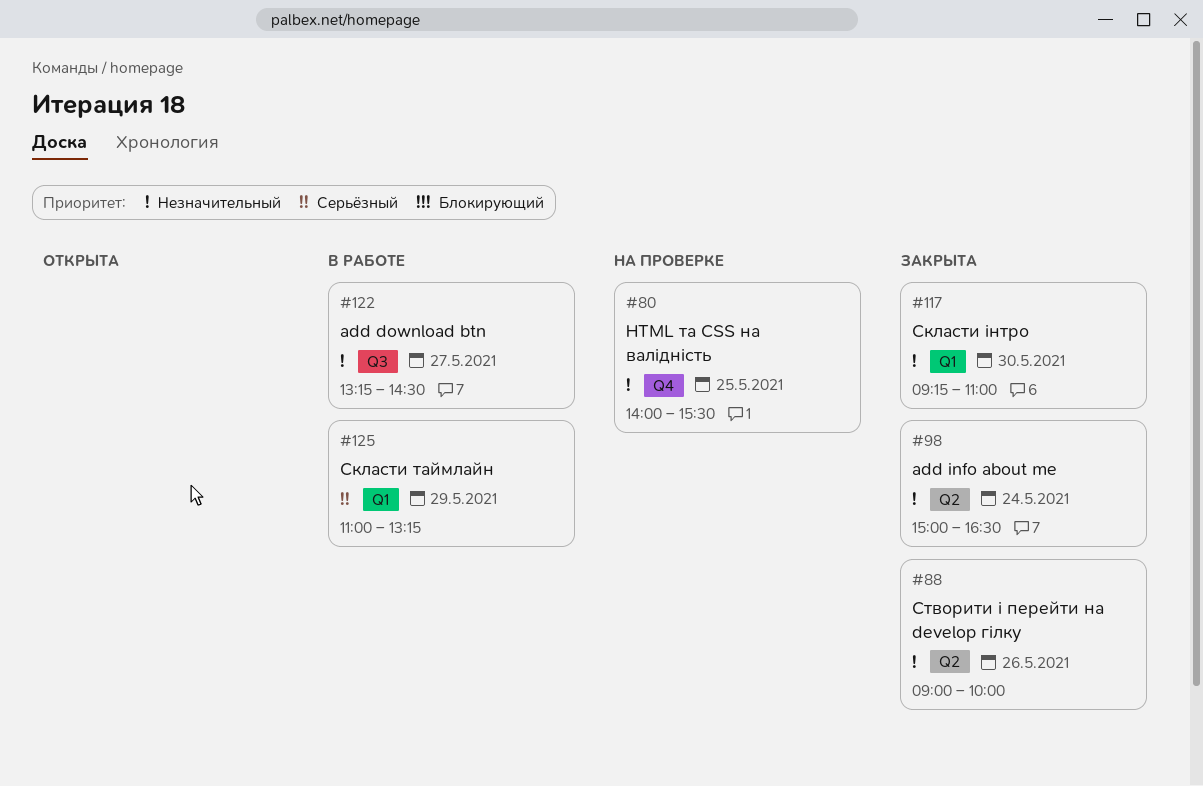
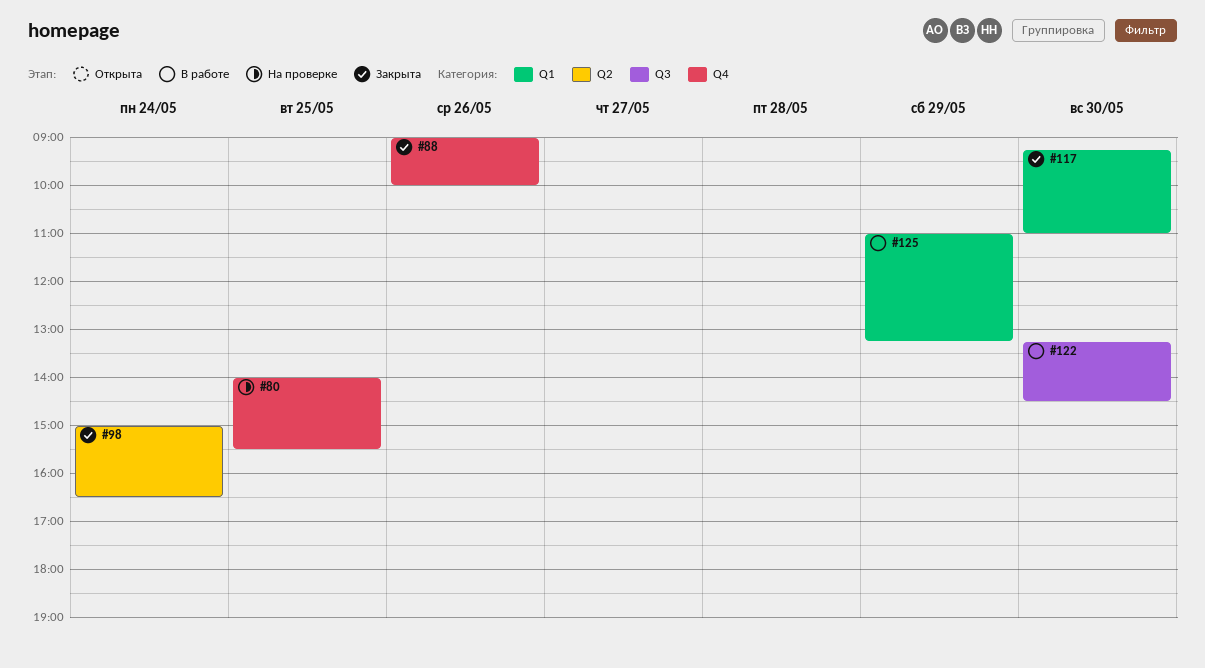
#88, label: Q2 -> Q4
#122, day: May 27 -> May 30

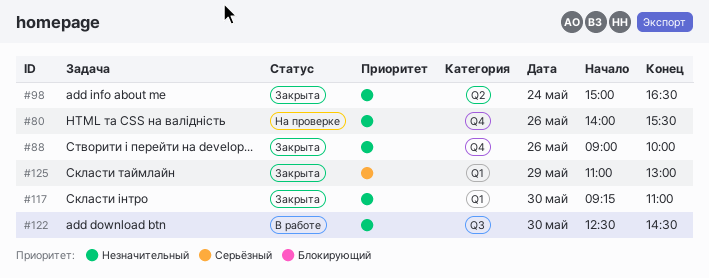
#80, day: May 25 -> May 26
#122, begins: 13:15 -> 12:30
#125, status: В работе -> Закрыта
#125, ends: 13:15 -> 13:00

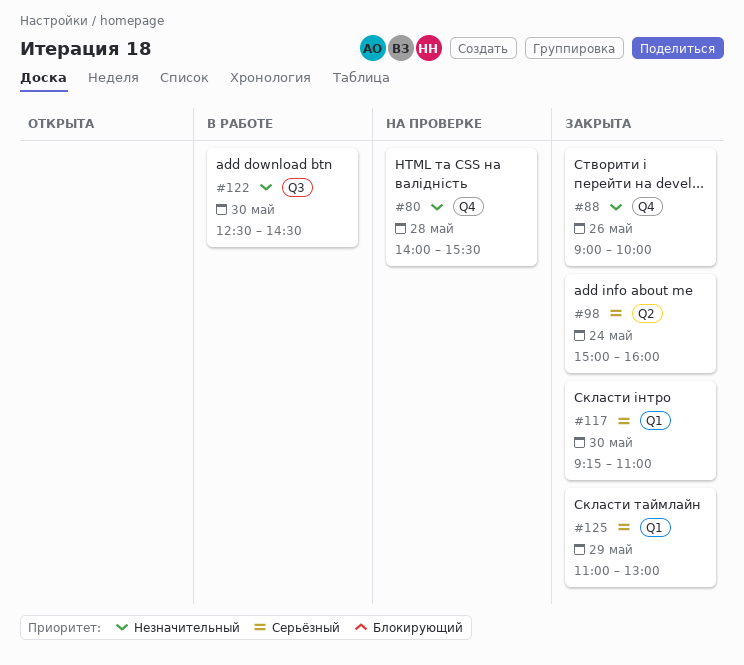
#80, day: May 26 -> May 28
#98, priority: Незначительный -> Серьёзный
#98, ends: 16:30 -> 16:00
#117, priority: Незначительный -> Серьёзный

